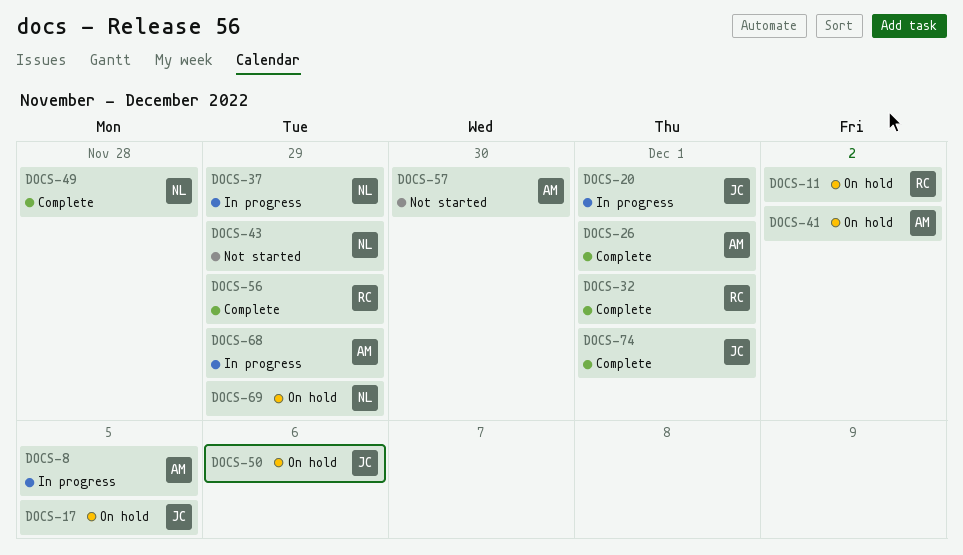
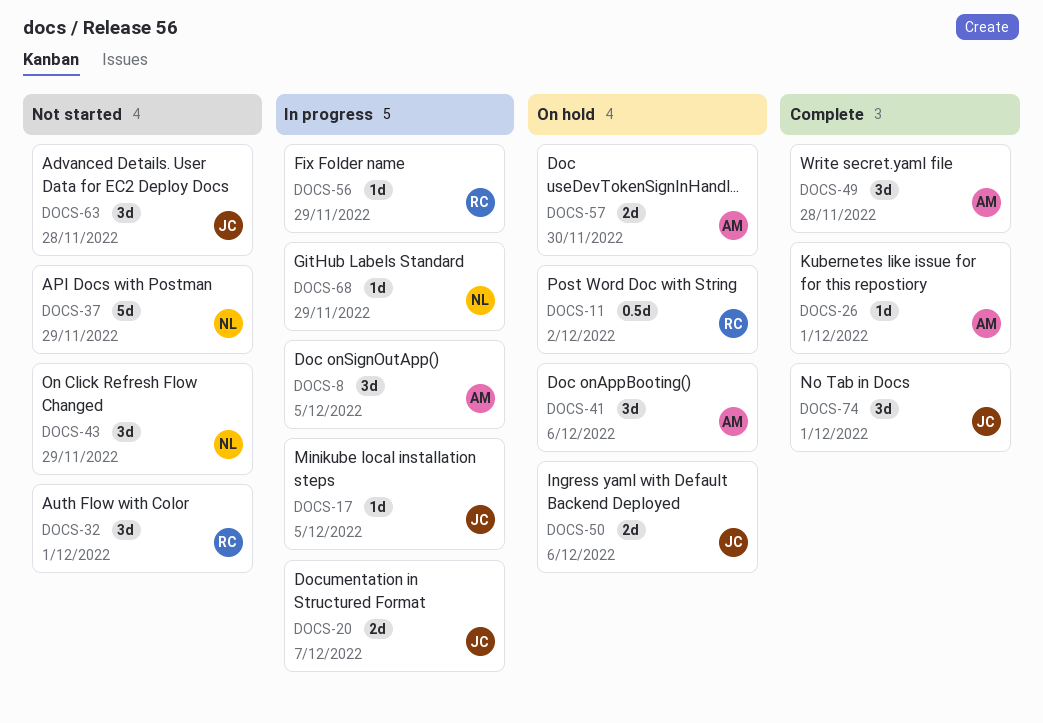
DOCS-17, status: On hold -> In progress
DOCS-20, due: Dec 1 -> Dec 7
DOCS-32, status: Complete -> Not started
DOCS-37, status: In progress -> Not started
DOCS-41, due: Dec 2 -> Dec 6
DOCS-49, owner: NL -> AM
DOCS-56, status: Complete -> In progress
DOCS-57, status: Not started -> On hold
DOCS-63: none -> present
DOCS-68, owner: AM -> NL
DOCS-69: present -> none

